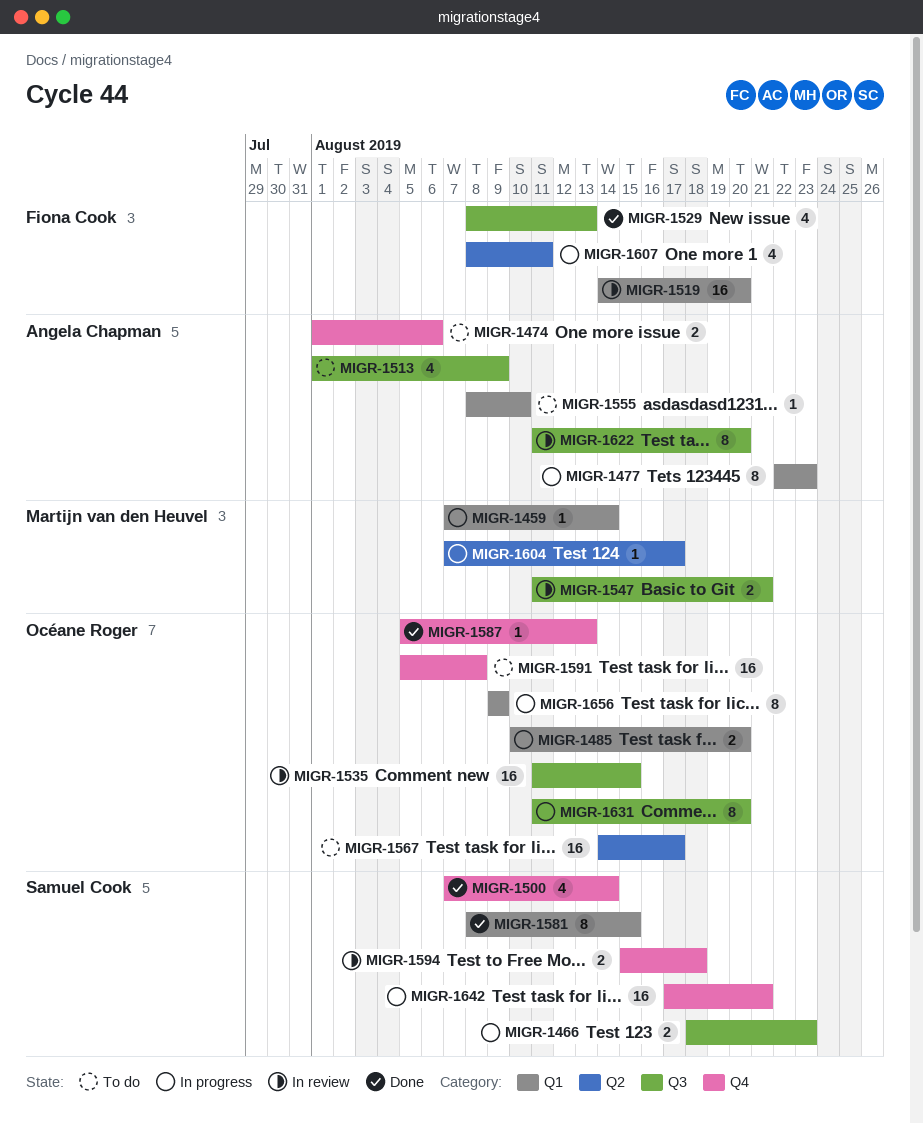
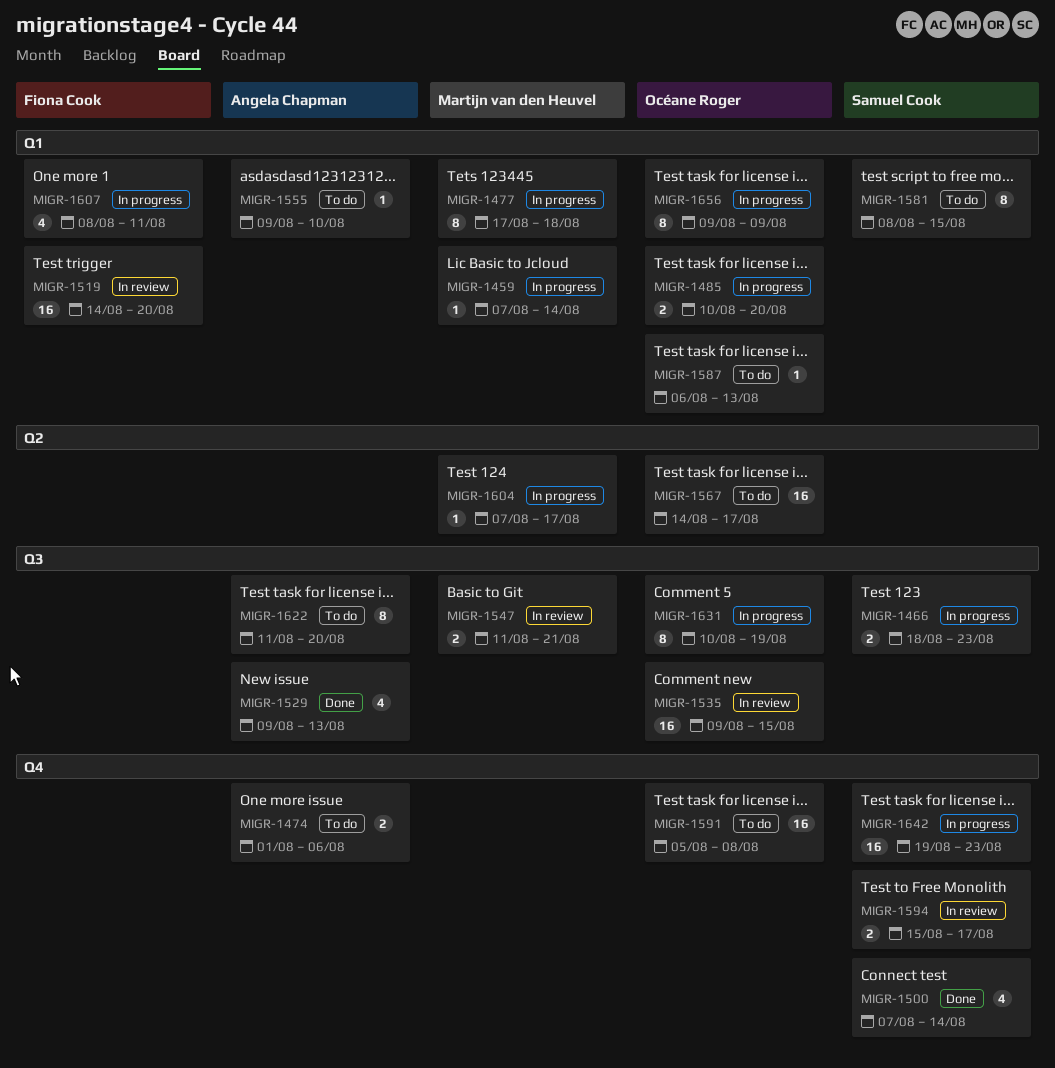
MIGR-1477, owner: Angela Chapman -> Martijn van den Heuvel
MIGR-1477, start: Aug 22 -> Aug 17
MIGR-1477, due: Aug 23 -> Aug 18
MIGR-1513: present -> none
MIGR-1529, owner: Fiona Cook -> Angela Chapman
MIGR-1529, start: Aug 8 -> Aug 9
MIGR-1535, start: Aug 11 -> Aug 9
MIGR-1555, start: Aug 8 -> Aug 9
MIGR-1581, status: Done -> To do
MIGR-1587, status: Done -> To do
MIGR-1587, label: Q4 -> Q1
MIGR-1587, start: Aug 5 -> Aug 6
MIGR-1594, due: Aug 18 -> Aug 17
MIGR-1607, label: Q2 -> Q1
MIGR-1622, status: In review -> To do
MIGR-1631, start: Aug 11 -> Aug 10
MIGR-1631, due: Aug 20 -> Aug 19
MIGR-1642, start: Aug 17 -> Aug 19
MIGR-1642, due: Aug 21 -> Aug 23

